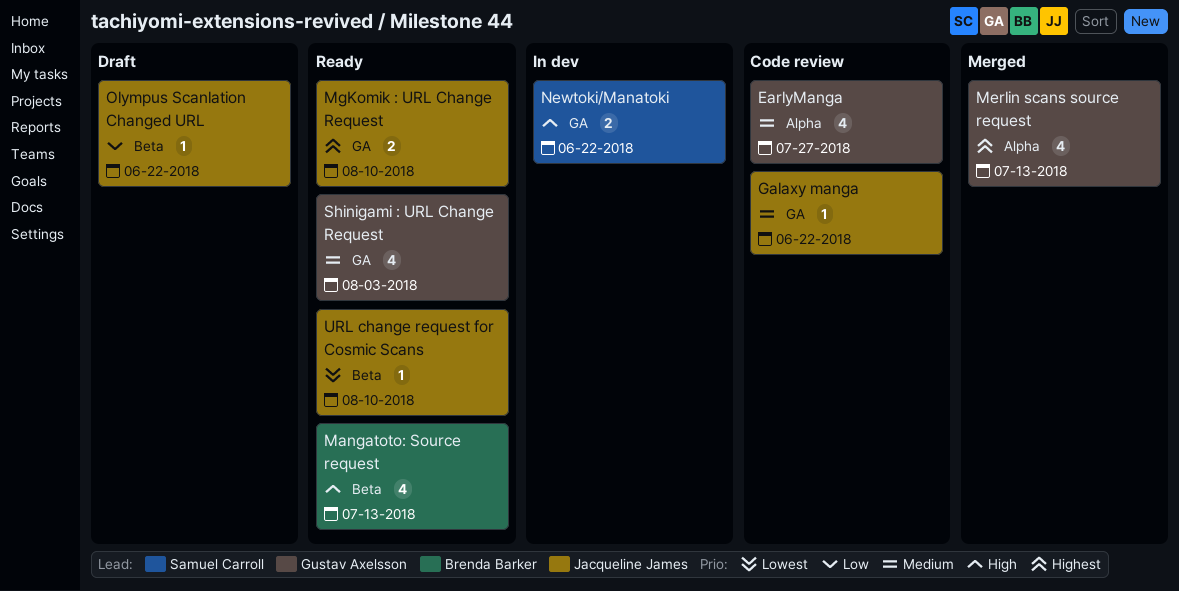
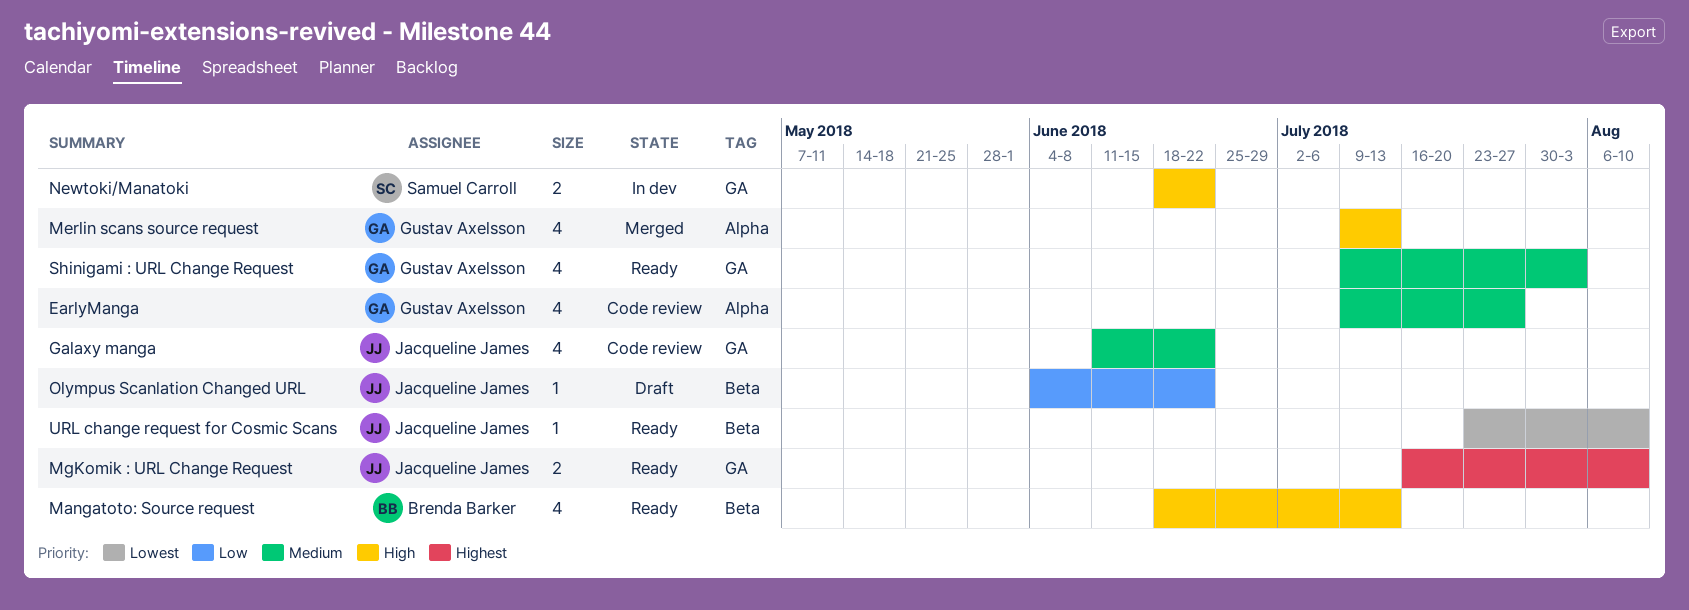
Galaxy manga, estimate: 1 -> 4
Merlin scans source request, priority: Highest -> High

